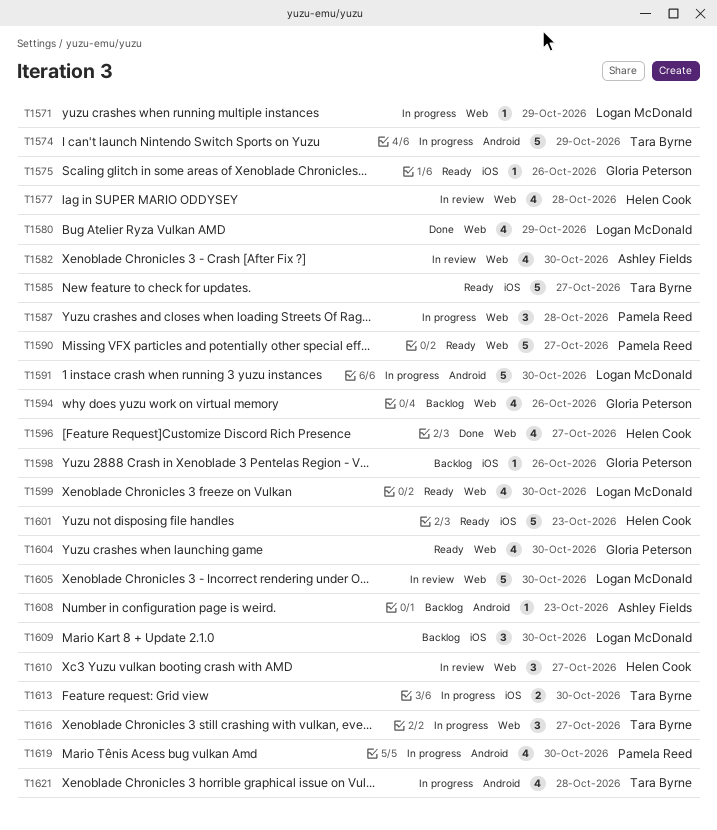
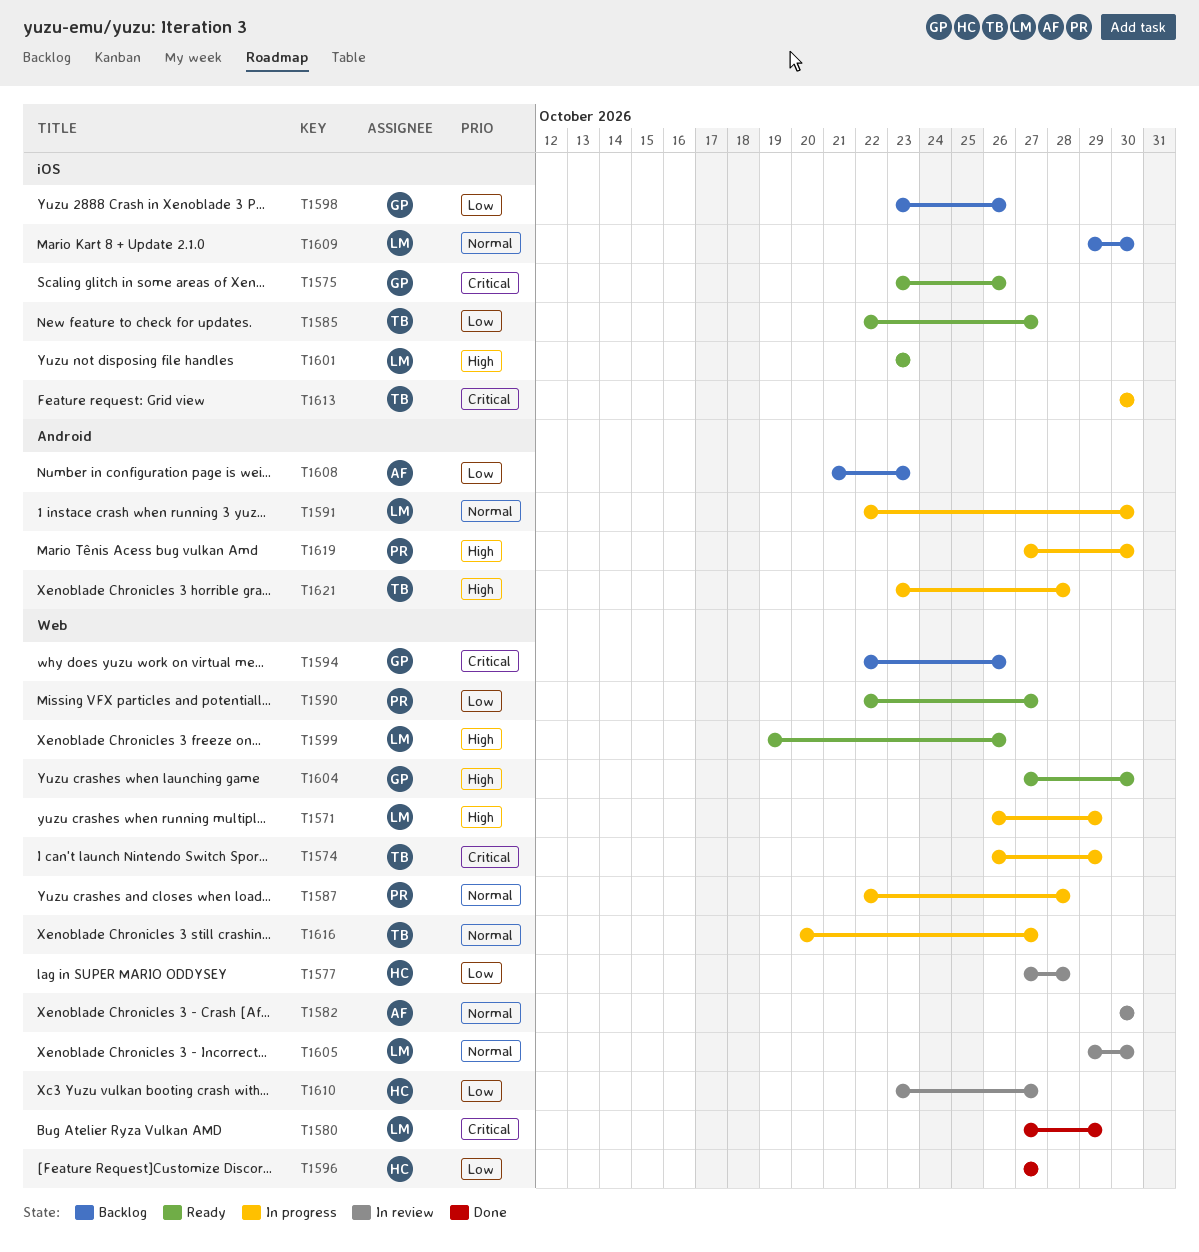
T1574, label: Android -> Web
T1599, due: Oct 30 -> Oct 26
T1601, owner: Helen Cook -> Logan McDonald

